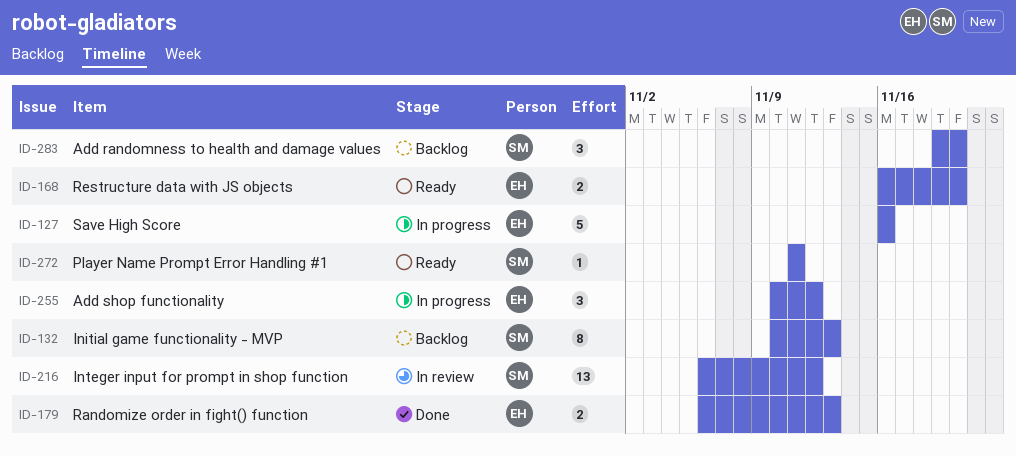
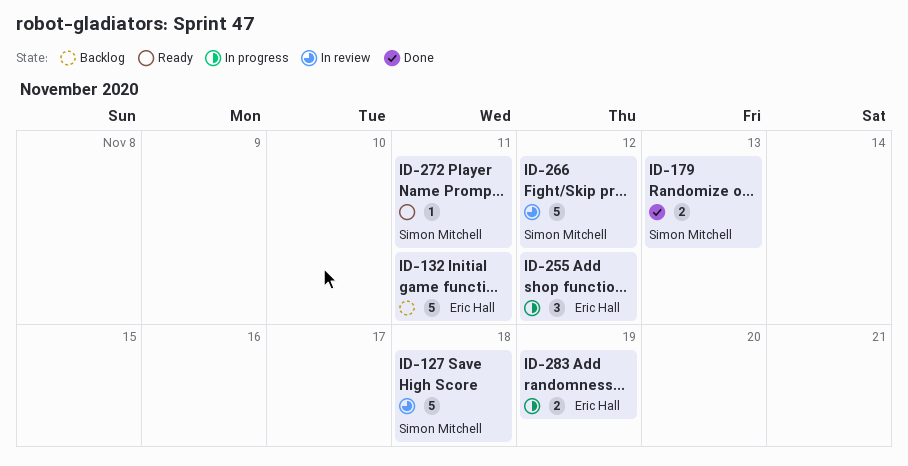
ID-127, status: In progress -> In review
ID-127, owner: Eric Hall -> Simon Mitchell
ID-127, due: Nov 16 -> Nov 18
ID-132, owner: Simon Mitchell -> Eric Hall
ID-132, estimate: 8 -> 5
ID-132, due: Nov 13 -> Nov 11
ID-168: present -> none
ID-179, owner: Eric Hall -> Simon Mitchell
ID-216: present -> none
ID-266: none -> present
ID-283, status: Backlog -> In progress
ID-283, owner: Simon Mitchell -> Eric Hall
ID-283, estimate: 3 -> 2
ID-283, due: Nov 20 -> Nov 19

